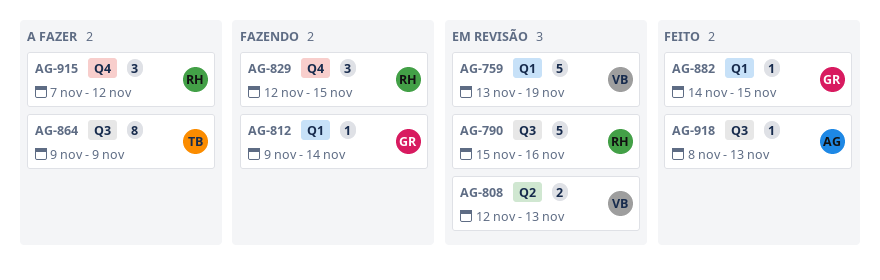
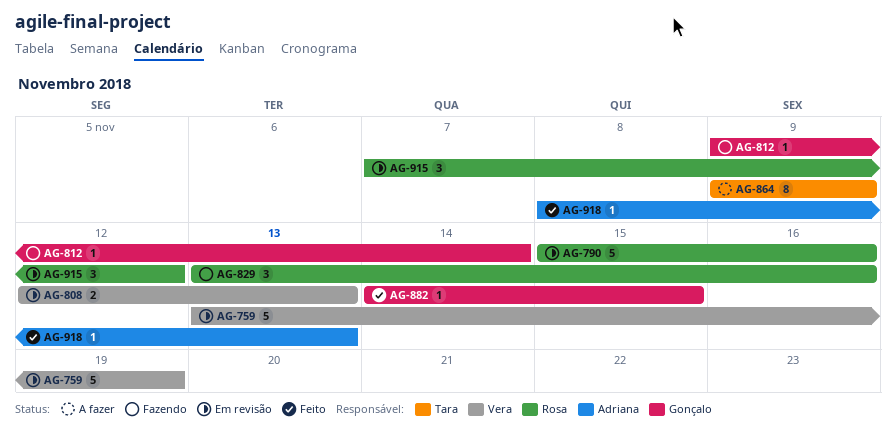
AG-829, start: Nov 12 -> Nov 13
AG-829, due: Nov 15 -> Nov 16
AG-915, status: A fazer -> Em revisão

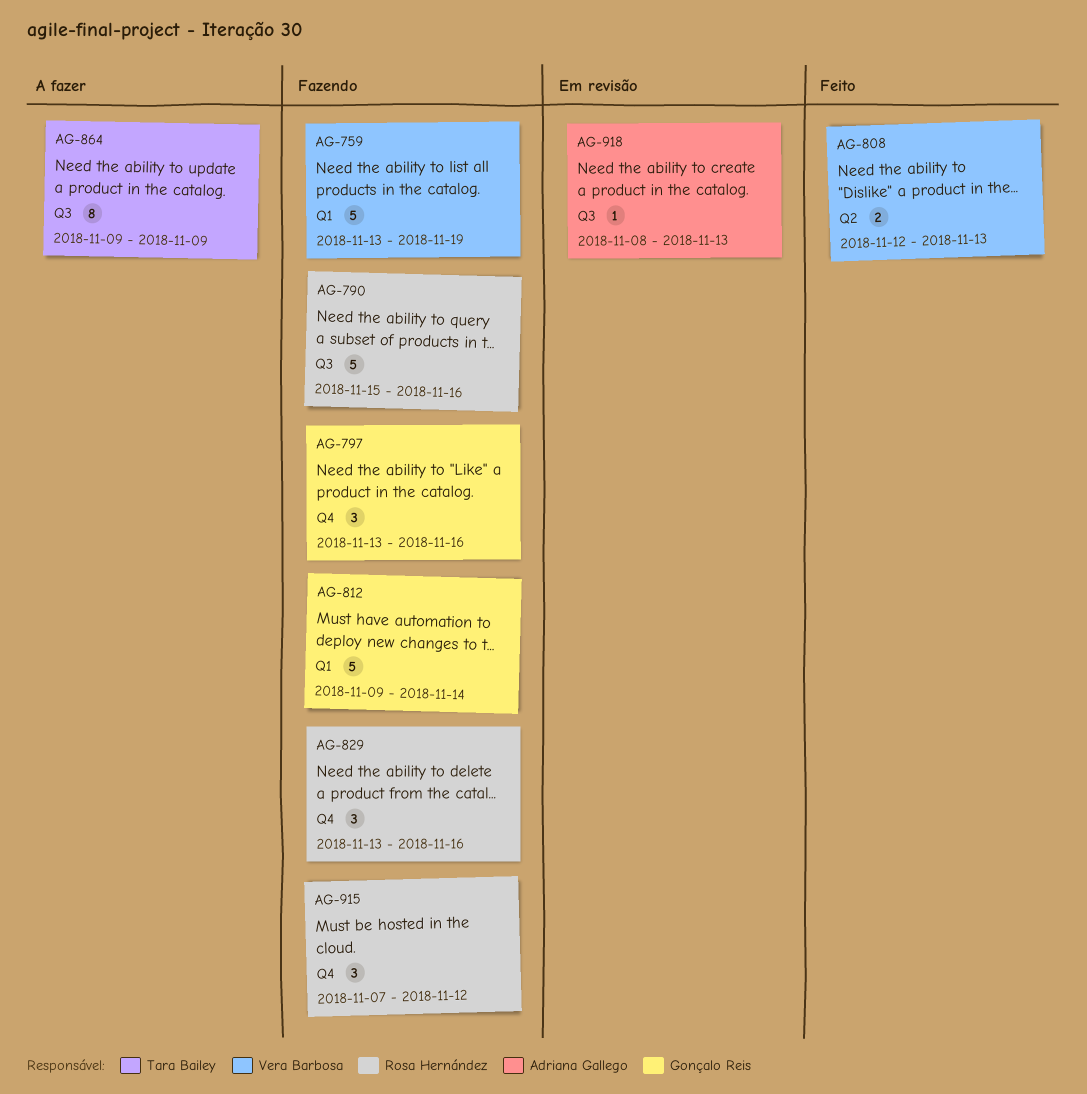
AG-759, status: Em revisão -> Fazendo
AG-790, status: Em revisão -> Fazendo
AG-797: none -> present
AG-808, status: Em revisão -> Feito
AG-812, estimate: 1 -> 5
AG-882: present -> none
AG-915, status: Em revisão -> Fazendo
AG-918, status: Feito -> Em revisão

